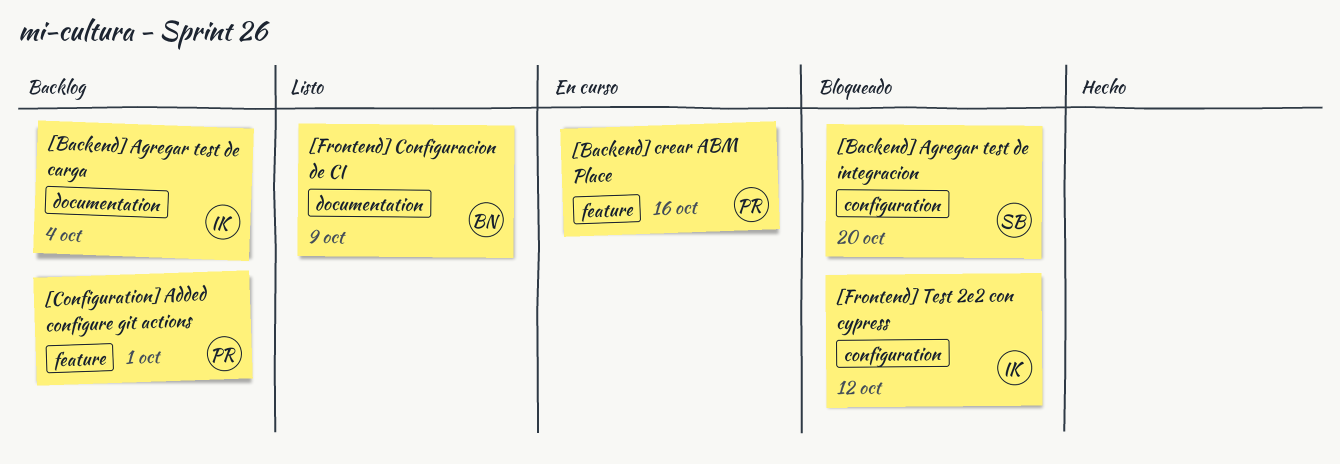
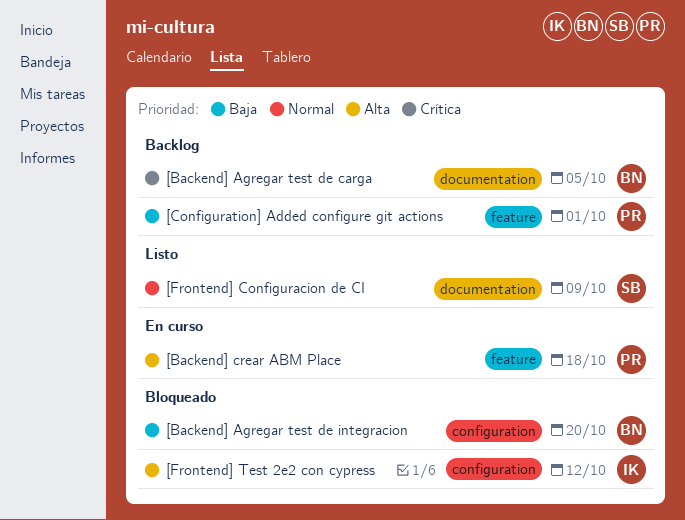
[Backend] Agregar test de carga, owner: IK -> BN
[Backend] Agregar test de carga, due: Oct 4 -> Oct 5
[Backend] Agregar test de integracion, owner: SB -> BN
[Backend] crear ABM Place, due: Oct 16 -> Oct 18
[Frontend] Configuracion de CI, owner: BN -> SB

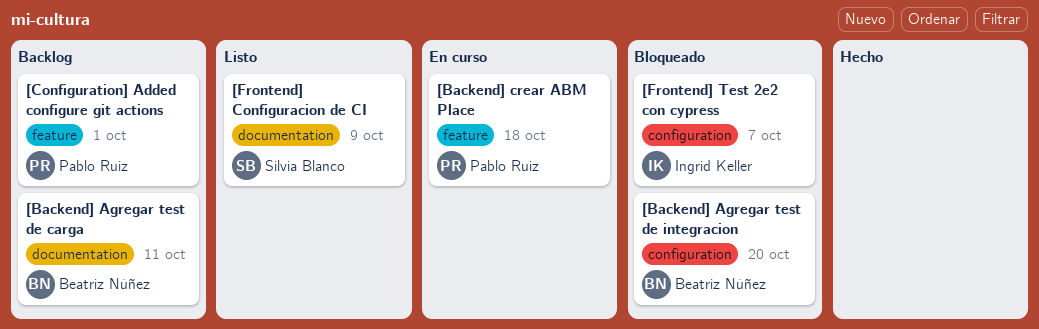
[Backend] Agregar test de carga, due: Oct 5 -> Oct 11
[Frontend] Test 2e2 con cypress, due: Oct 12 -> Oct 7

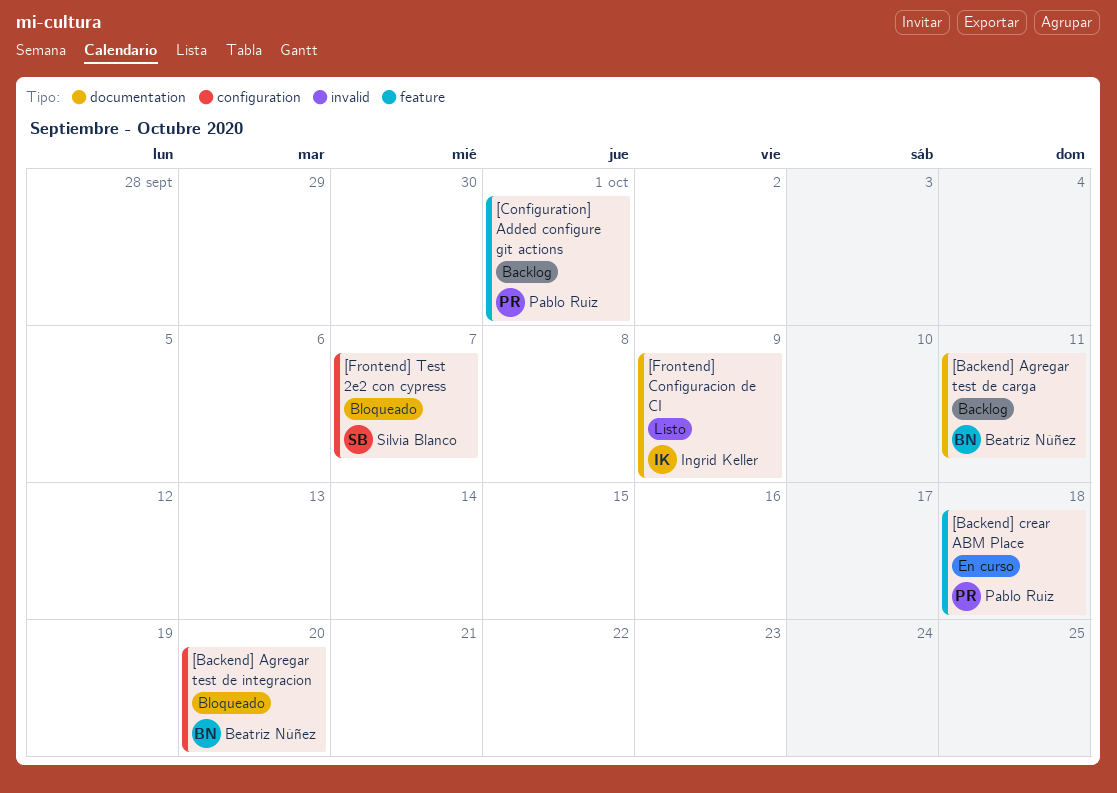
[Frontend] Configuracion de CI, owner: Silvia Blanco -> Ingrid Keller
[Frontend] Test 2e2 con cypress, owner: Ingrid Keller -> Silvia Blanco

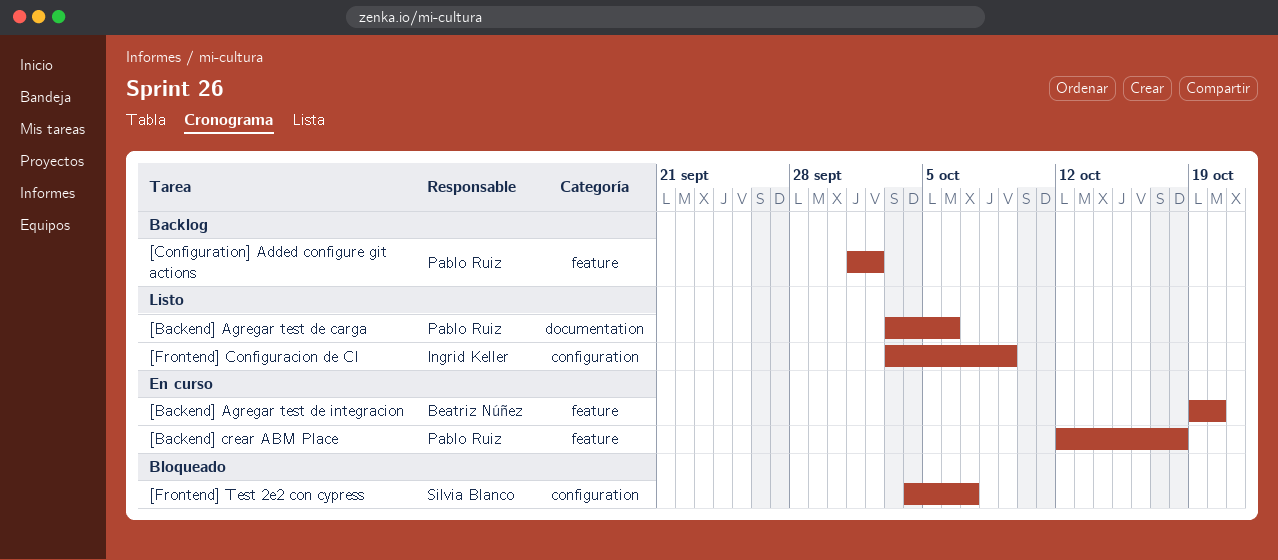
[Backend] Agregar test de carga, status: Backlog -> Listo
[Backend] Agregar test de carga, owner: Beatriz Núñez -> Pablo Ruiz
[Backend] Agregar test de carga, due: Oct 11 -> Oct 6
[Backend] Agregar test de integracion, status: Bloqueado -> En curso
[Backend] Agregar test de integracion, label: configuration -> feature
[Configuration] Added configure git actions, due: Oct 1 -> Oct 2
[Frontend] Configuracion de CI, label: documentation -> configuration

